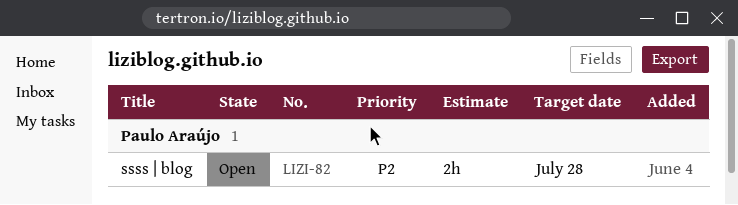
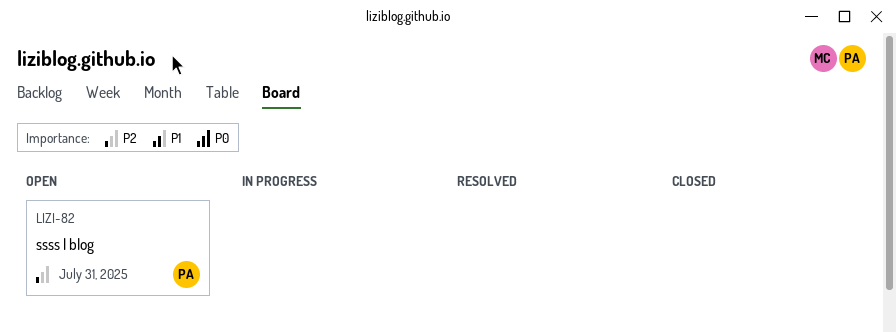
LIZI-82, due: Jul 28 -> Jul 31

